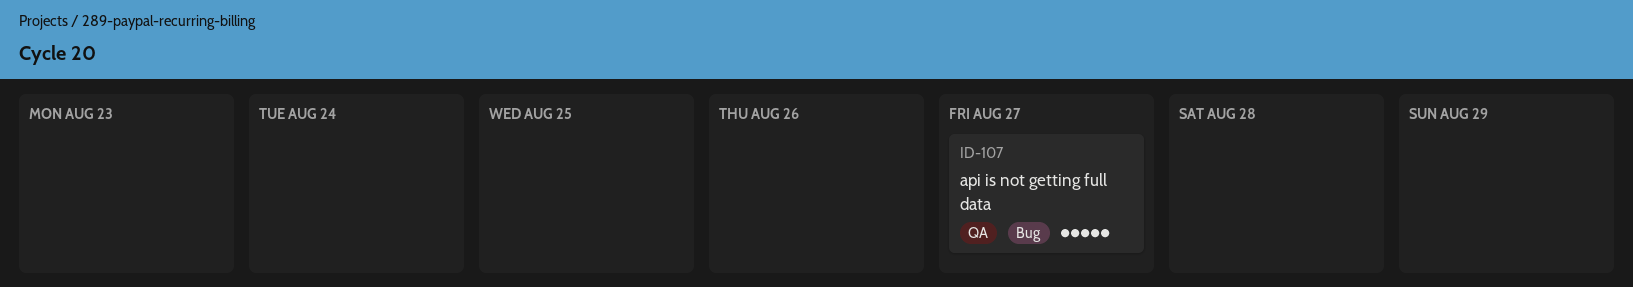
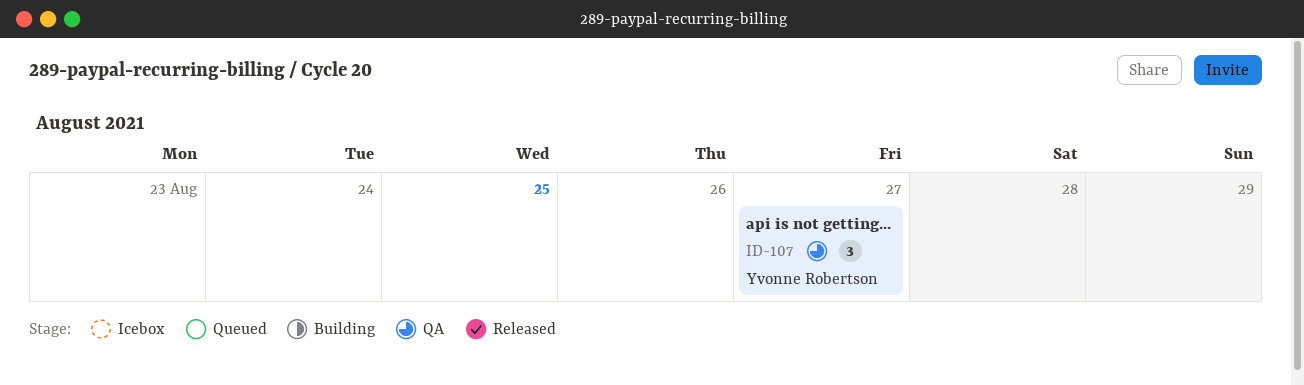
ID-107, estimate: 5 -> 3

